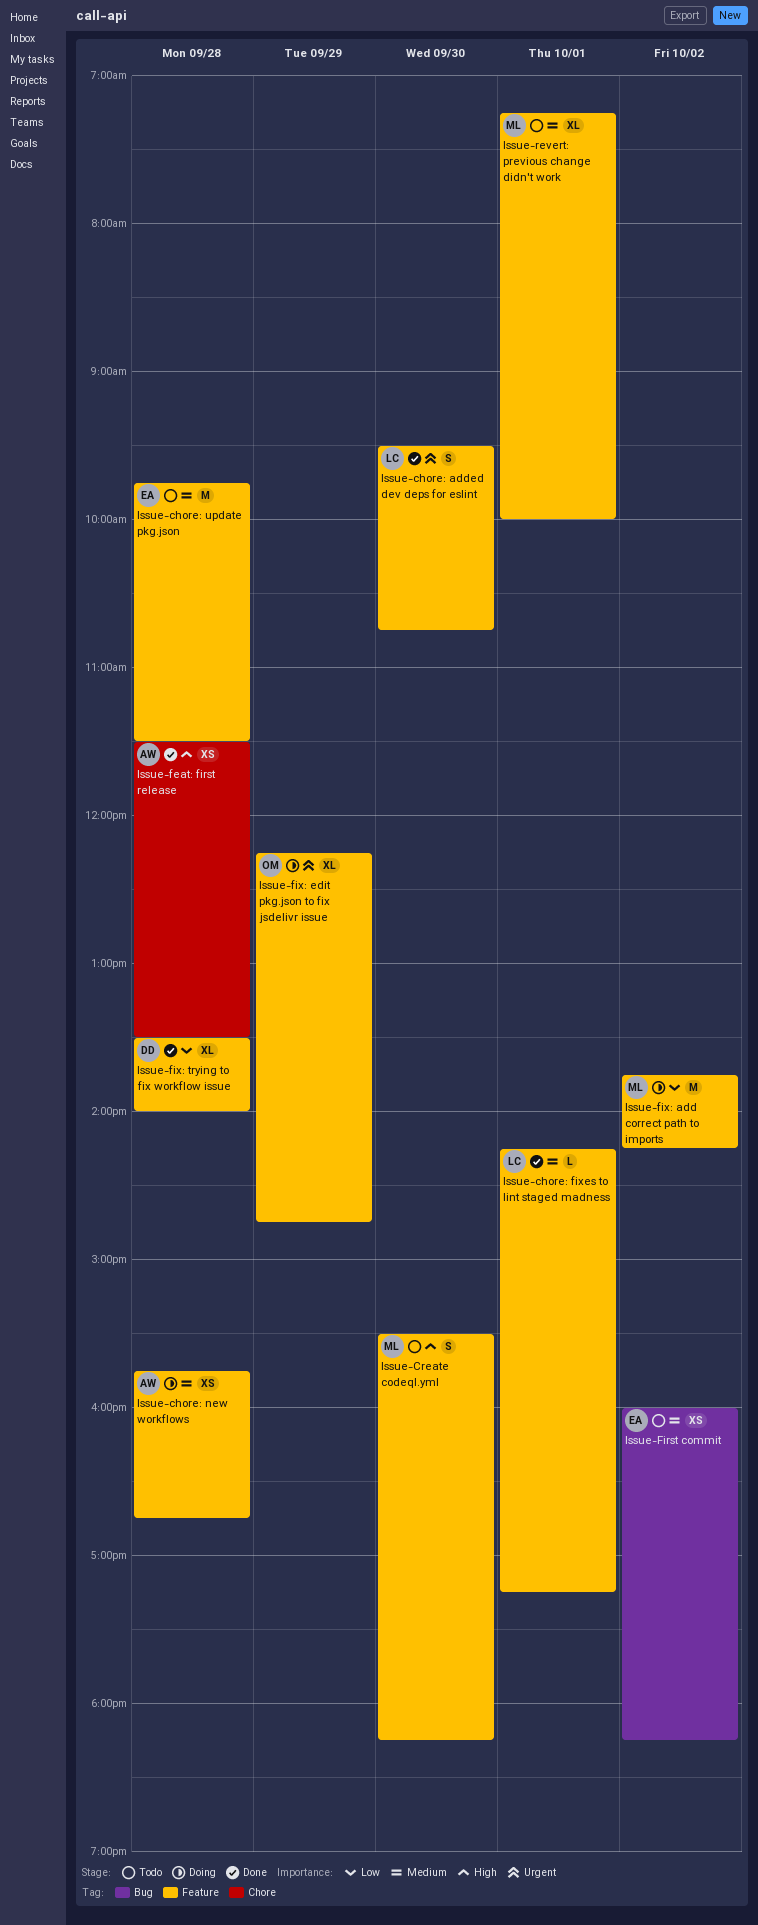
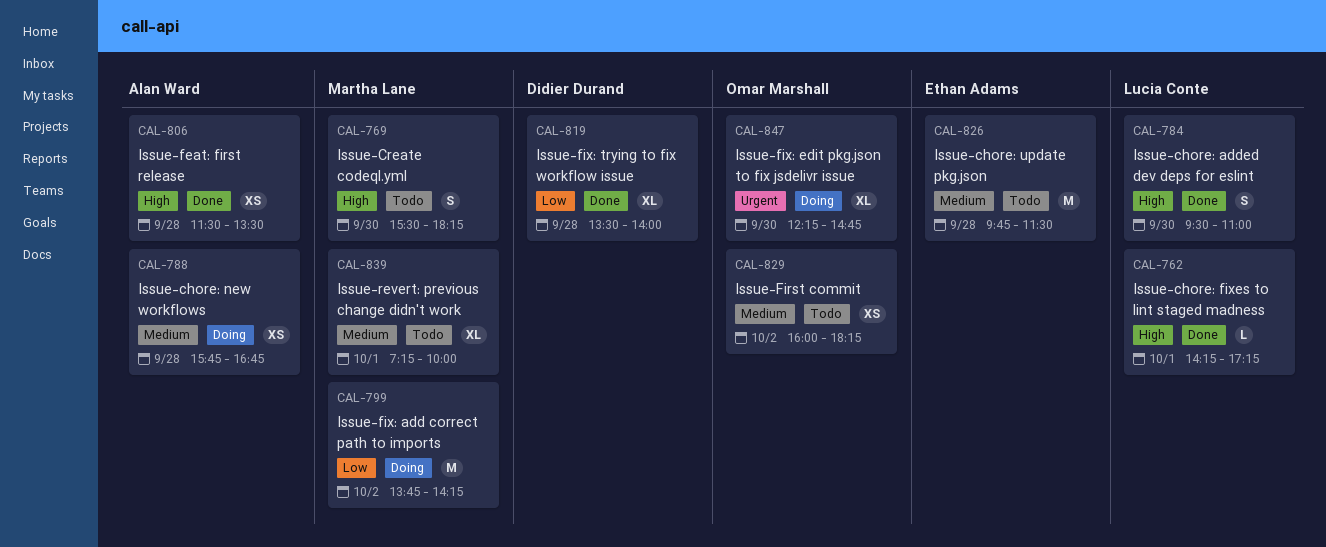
Issue-chore: added dev deps for eslint, priority: Urgent -> High
Issue-chore: added dev deps for eslint, ends: 10:45 -> 11:00
Issue-chore: fixes to lint staged madness, priority: Medium -> High
Issue-First commit, owner: Ethan Adams -> Omar Marshall
Issue-fix: edit pkg.json to fix jsdelivr issue, day: Sep 29 -> Sep 30

